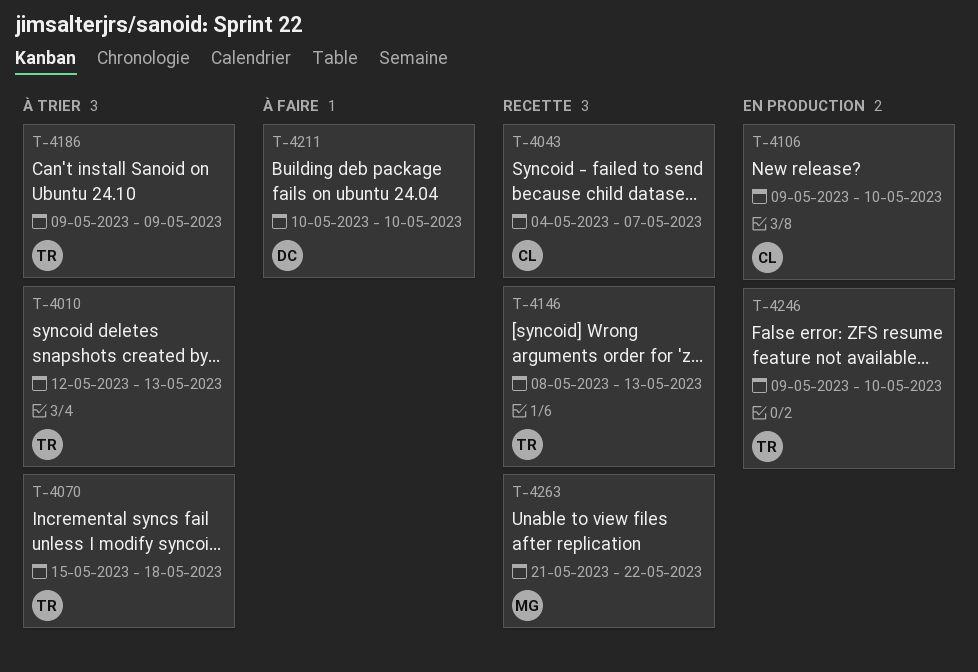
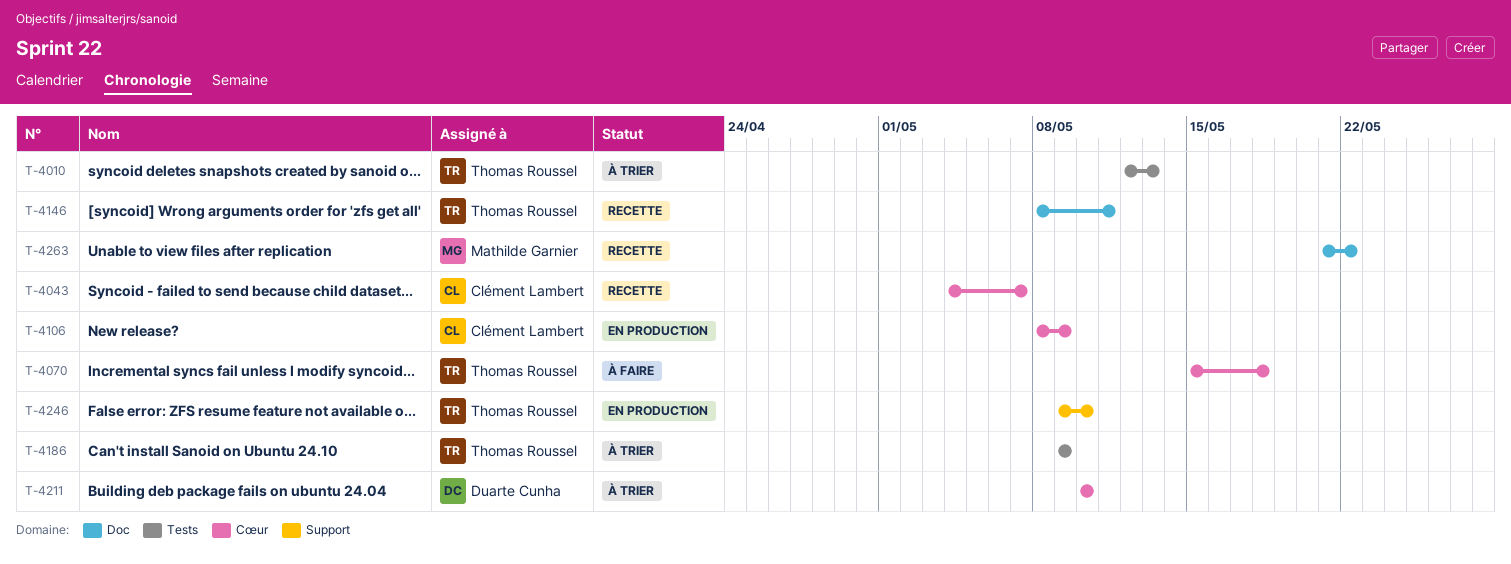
T-4070, status: À trier -> À faire
T-4106, start: May 9 -> May 8
T-4106, due: May 10 -> May 9
T-4146, due: May 13 -> May 11
T-4211, status: À faire -> À trier

